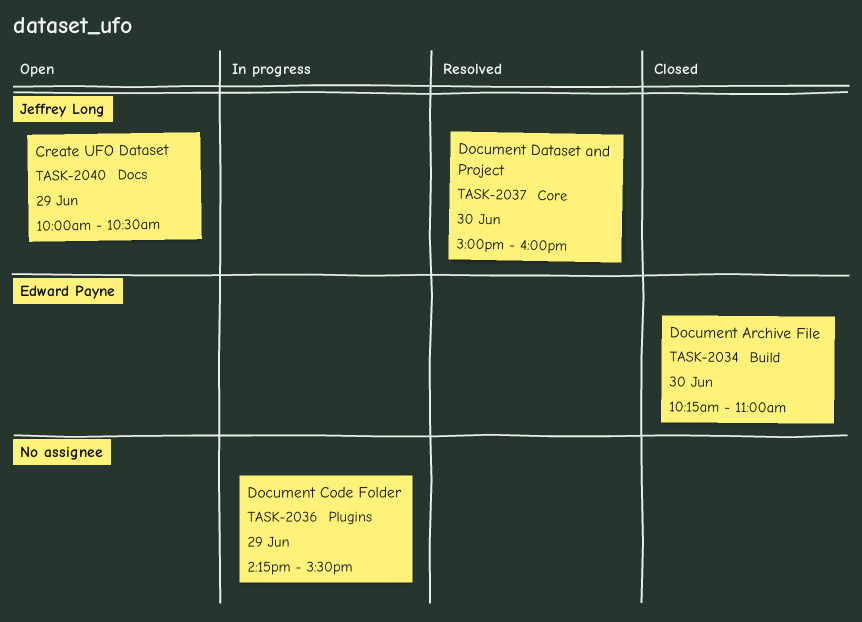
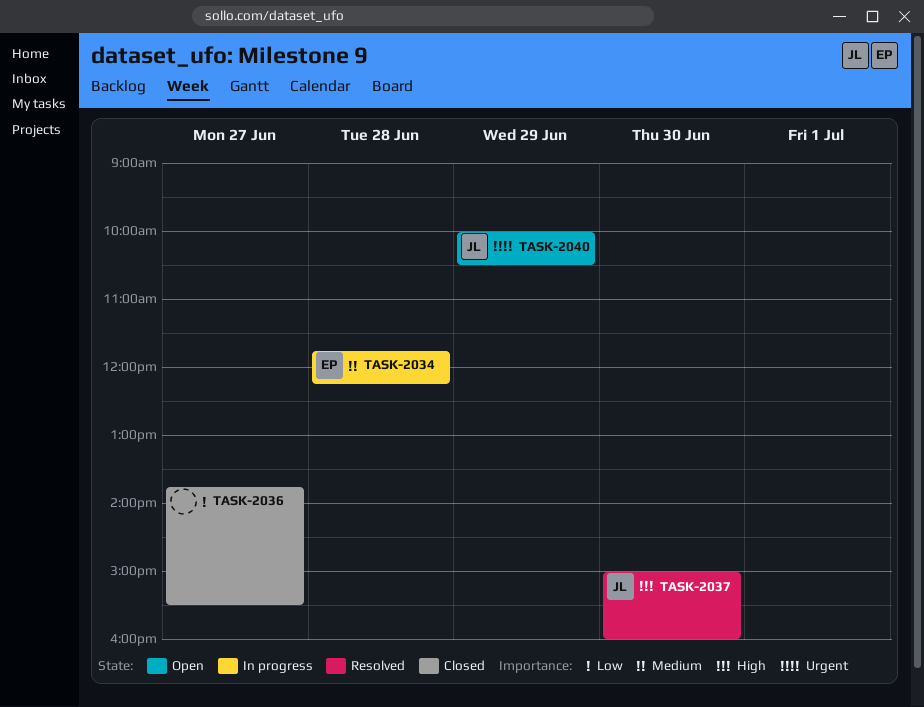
TASK-2034, status: Closed -> In progress
TASK-2034, day: Jun 30 -> Jun 28
TASK-2034, begins: 10:15 -> 11:45
TASK-2034, ends: 11:00 -> 12:15
TASK-2036, status: In progress -> Closed
TASK-2036, day: Jun 29 -> Jun 27
TASK-2036, begins: 14:15 -> 13:45

